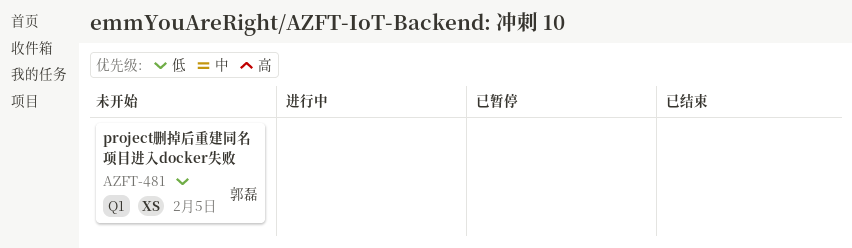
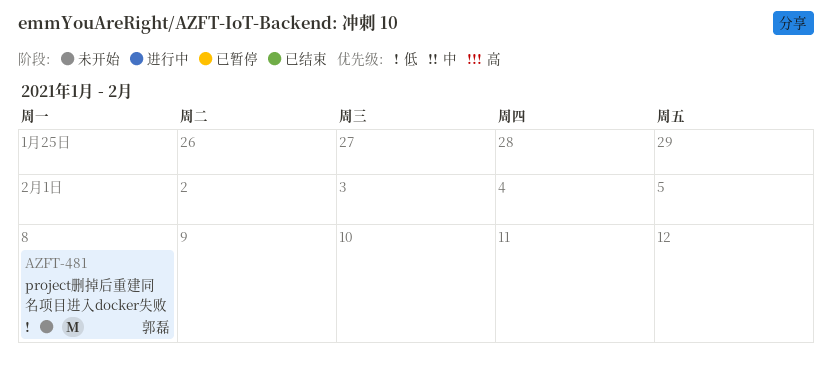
AZFT-481, estimate: XS -> M
AZFT-481, due: Feb 5 -> Feb 8

